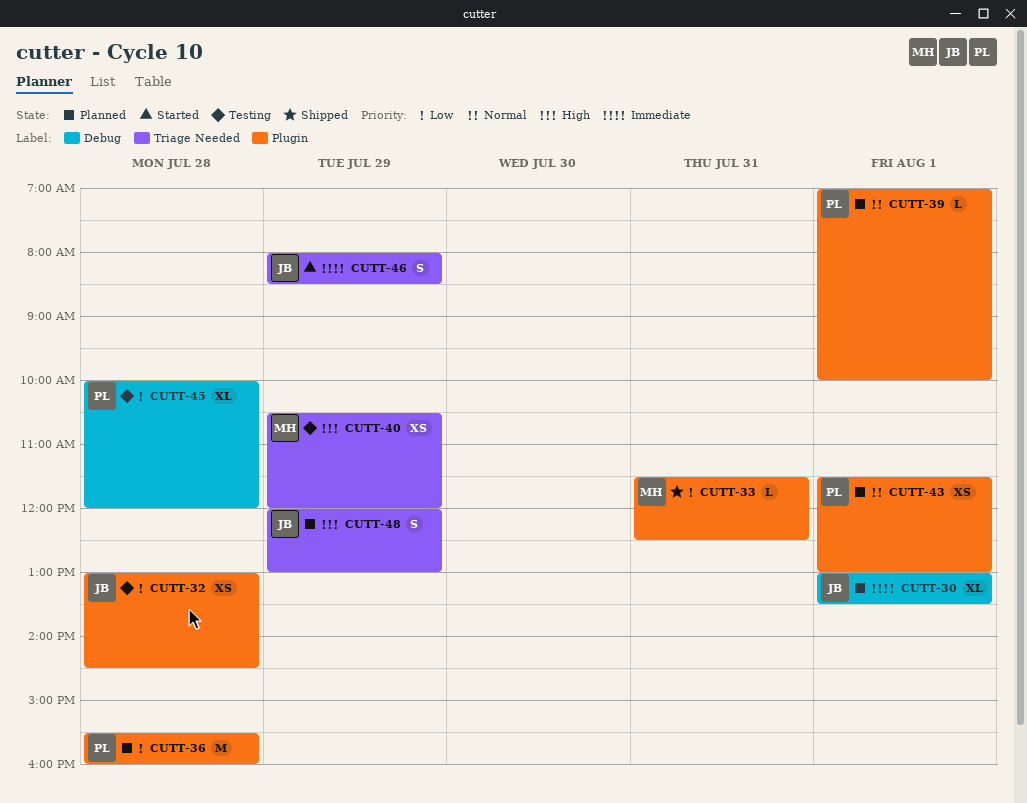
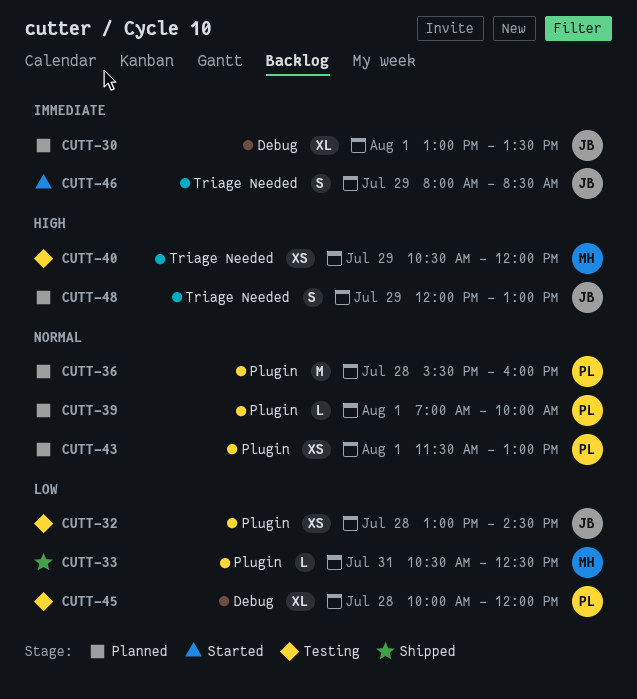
CUTT-33, begins: 11:30 -> 10:30
CUTT-36, priority: Low -> Normal

